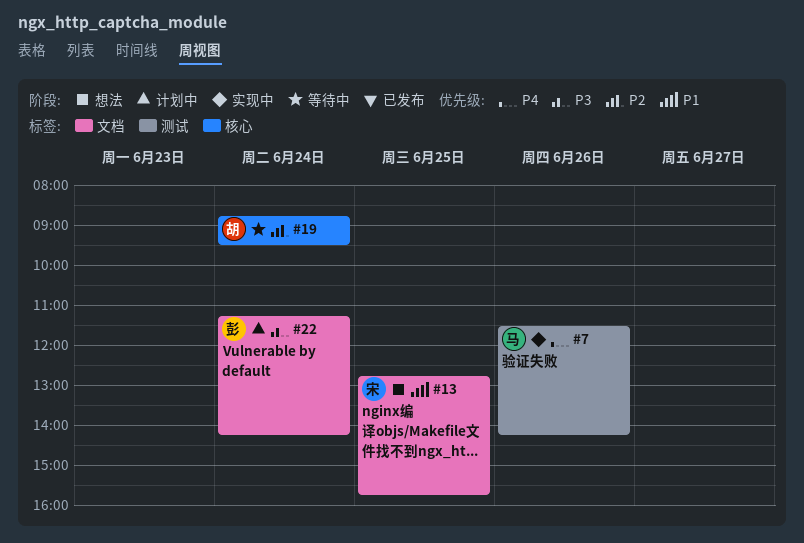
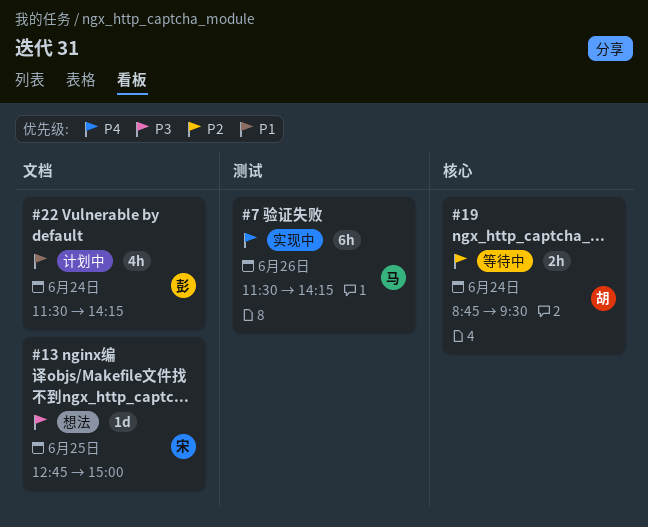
#13, priority: P1 -> P3
#13, ends: 15:45 -> 15:00
#22, priority: P3 -> P1
#22, begins: 11:15 -> 11:30

